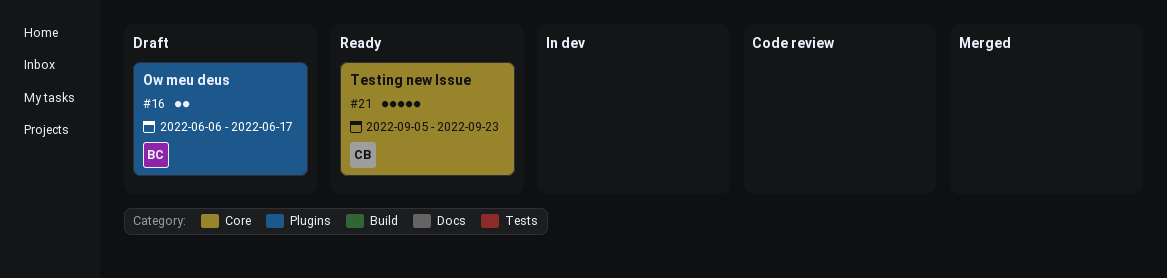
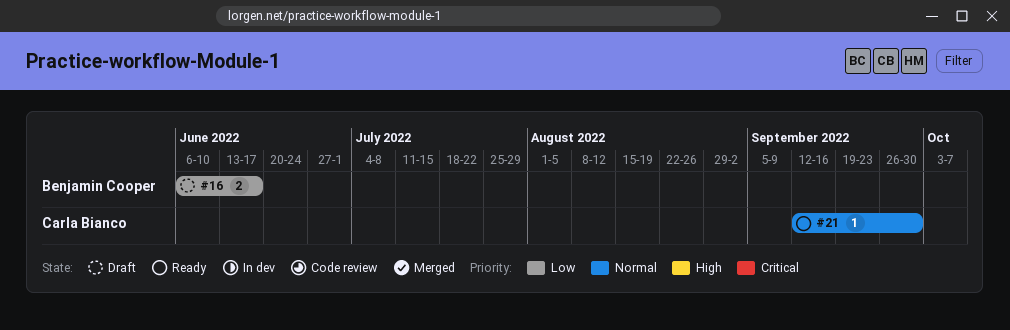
#21, estimate: 5 -> 1
#21, start: Sep 5 -> Sep 12
#21, due: Sep 23 -> Sep 30

